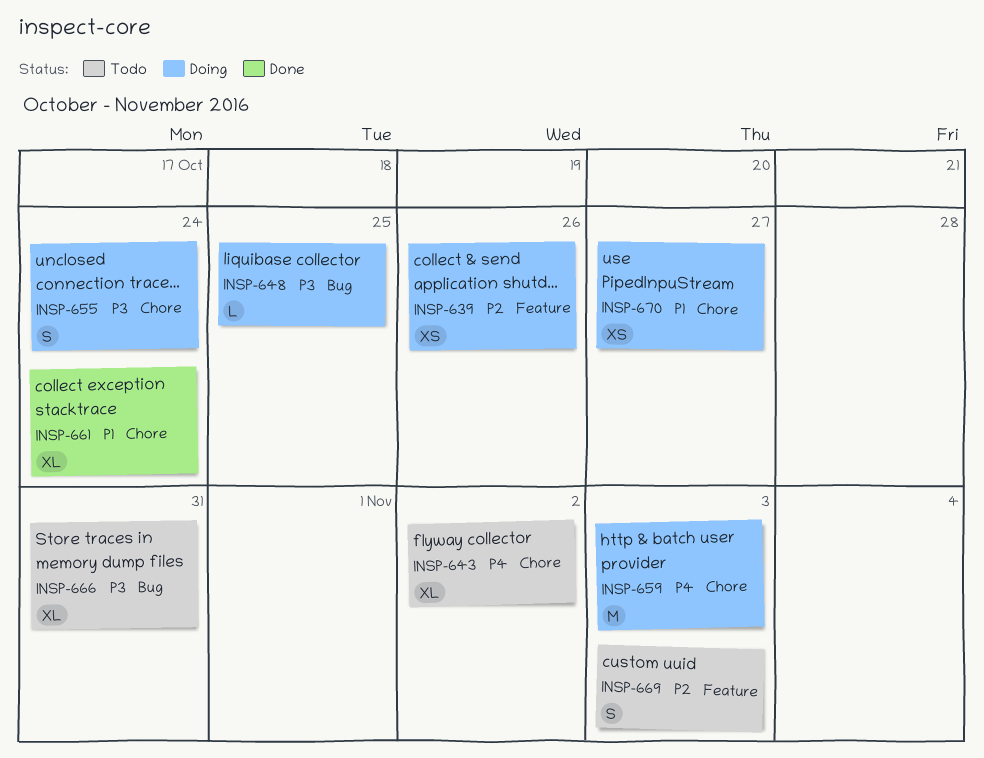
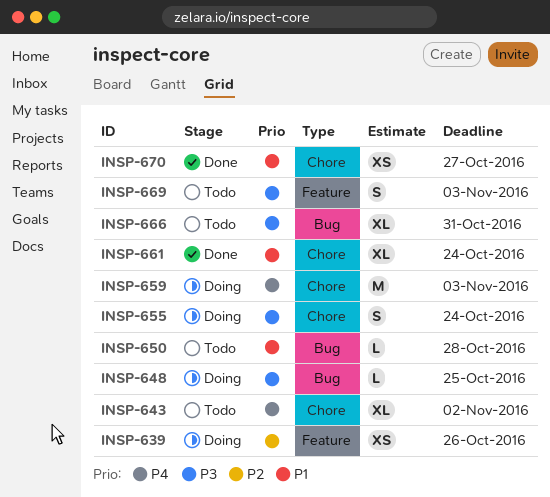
INSP-650: none -> present
INSP-669, priority: P2 -> P3
INSP-670, status: Doing -> Done

